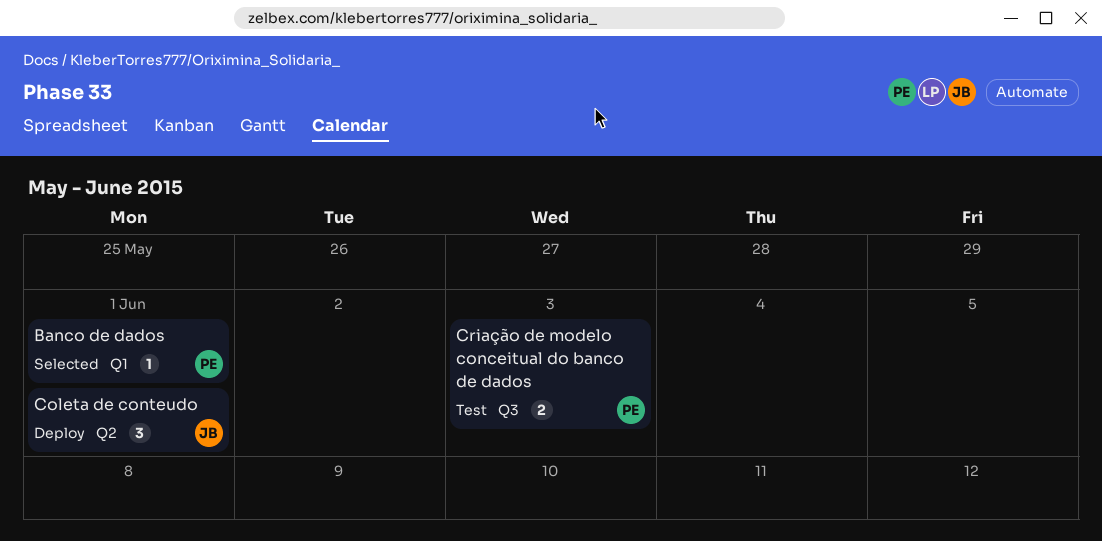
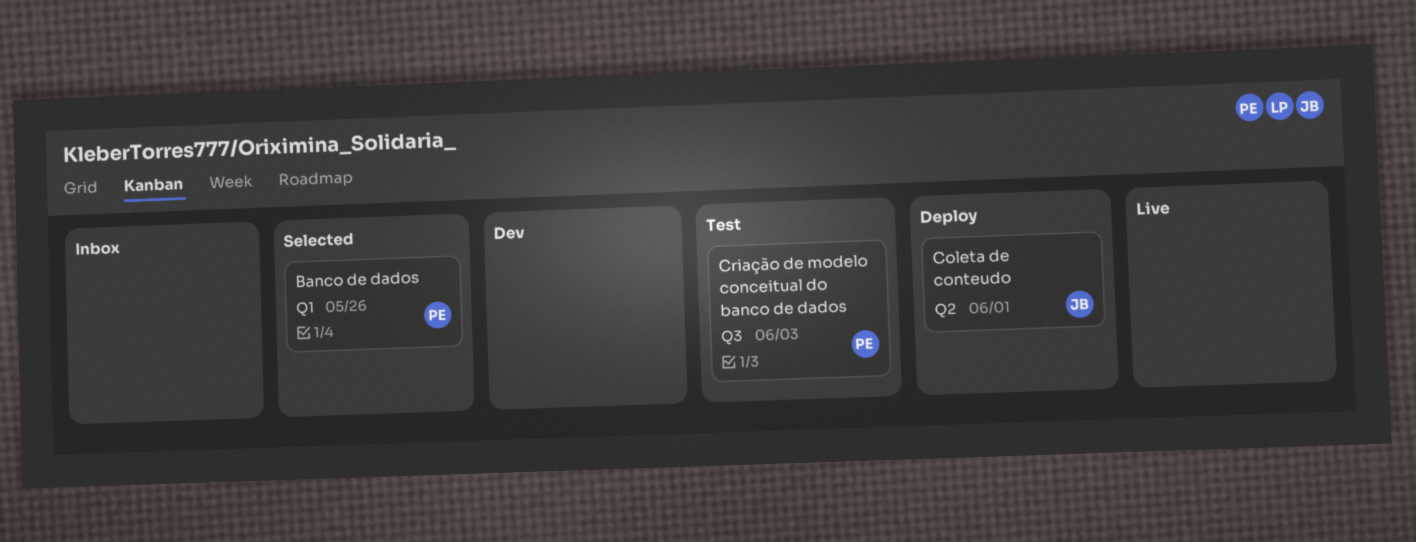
Banco de dados, due: Jun 1 -> May 26

